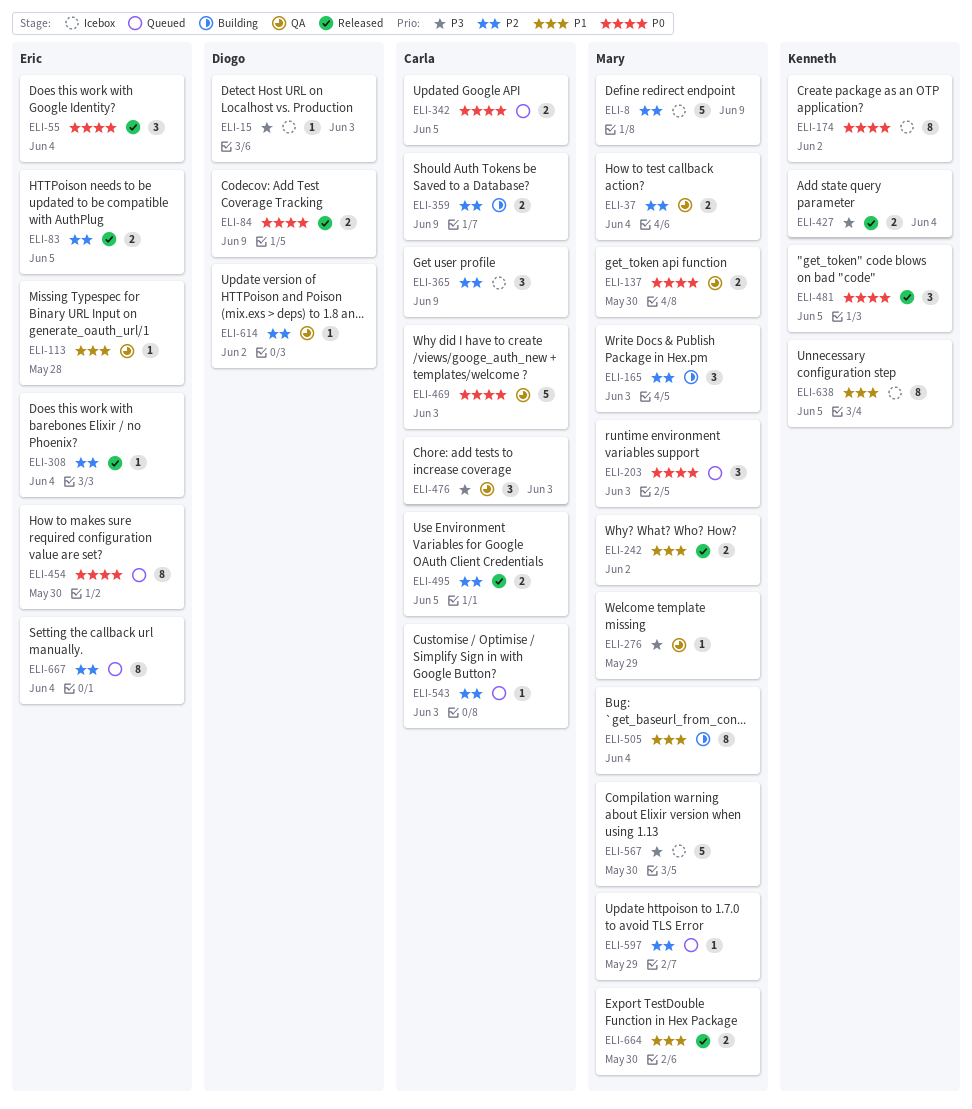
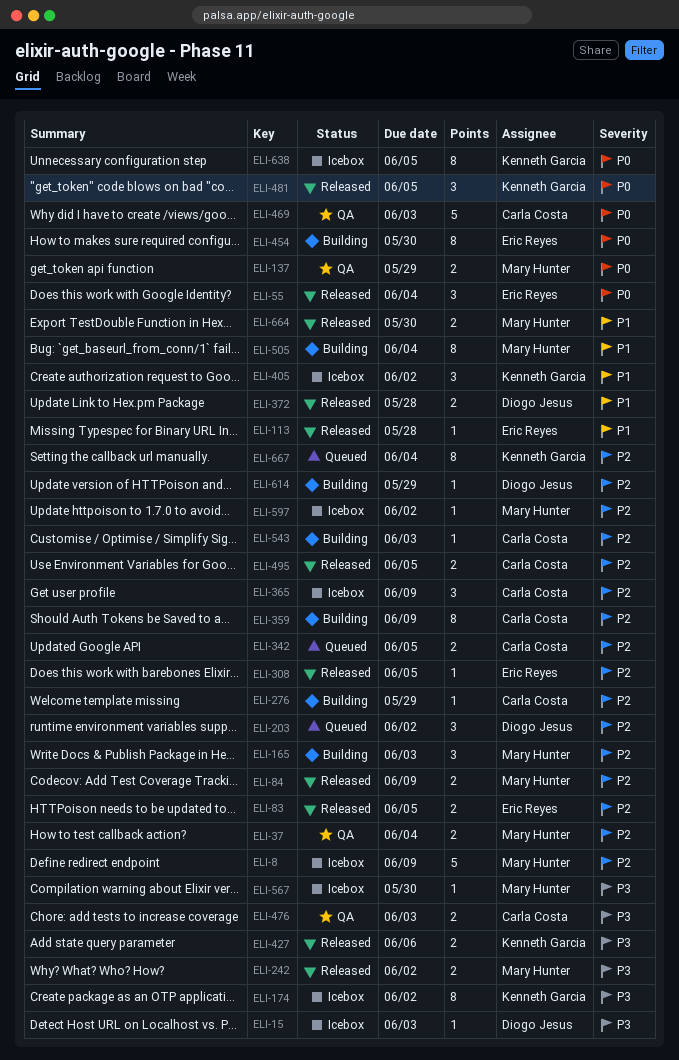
ELI-84, owner: Diogo Jesus -> Mary Hunter
ELI-84, priority: P0 -> P2
ELI-113, status: QA -> Released
ELI-137, due: May 30 -> May 29
ELI-174, priority: P0 -> P3
ELI-203, owner: Mary Hunter -> Diogo Jesus
ELI-203, priority: P0 -> P2
ELI-203, due: Jun 3 -> Jun 2
ELI-242, priority: P1 -> P3
ELI-276, status: QA -> Building
ELI-276, owner: Mary Hunter -> Carla Costa
ELI-276, priority: P3 -> P2
ELI-308, due: Jun 4 -> Jun 5
ELI-342, priority: P0 -> P2
ELI-359, estimate: 2 -> 8
ELI-372: none -> present
ELI-405: none -> present
ELI-427, due: Jun 4 -> Jun 6
ELI-454, status: Queued -> Building
ELI-476, estimate: 3 -> 2
ELI-543, status: Queued -> Building
ELI-567, estimate: 5 -> 1
ELI-597, status: Queued -> Icebox
ELI-597, due: May 29 -> Jun 2
ELI-614, status: QA -> Building
ELI-614, due: Jun 2 -> May 29
ELI-638, priority: P1 -> P0
ELI-667, owner: Eric Reyes -> Kenneth Garcia

